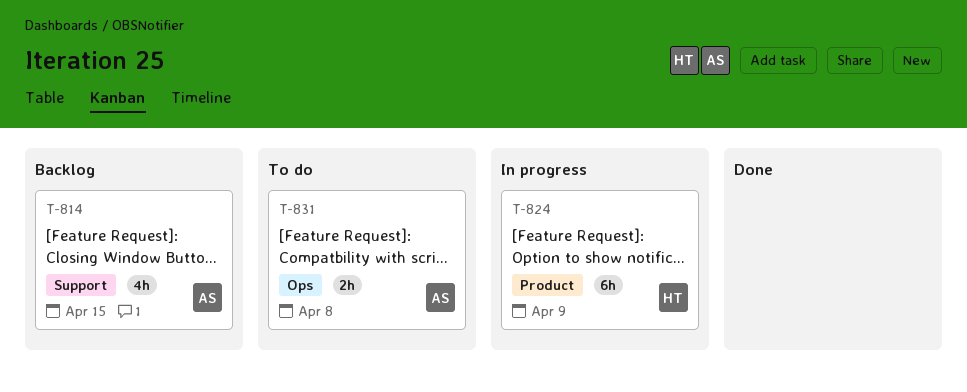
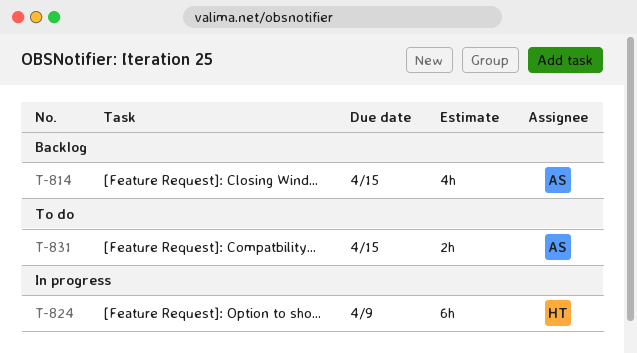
T-831, due: Apr 8 -> Apr 15

